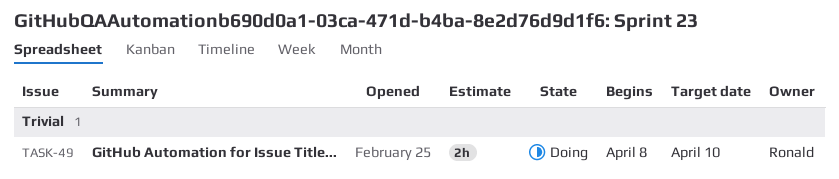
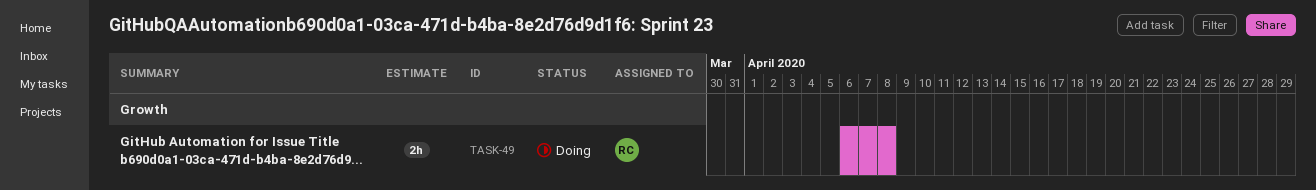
TASK-49, start: Apr 8 -> Apr 6
TASK-49, due: Apr 10 -> Apr 8

